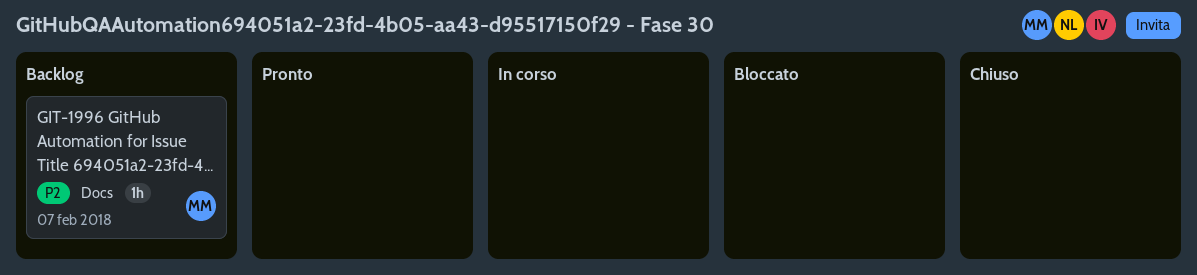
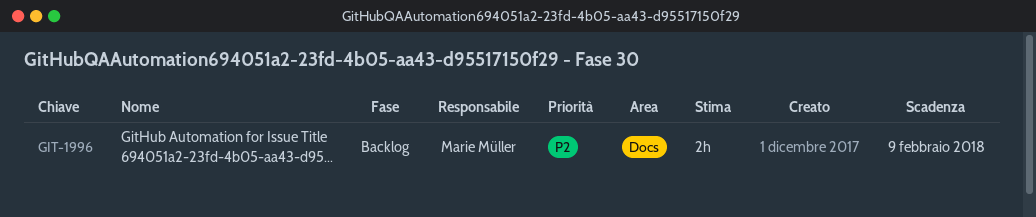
GIT-1996, estimate: 1h -> 2h
GIT-1996, due: Feb 7 -> Feb 9

